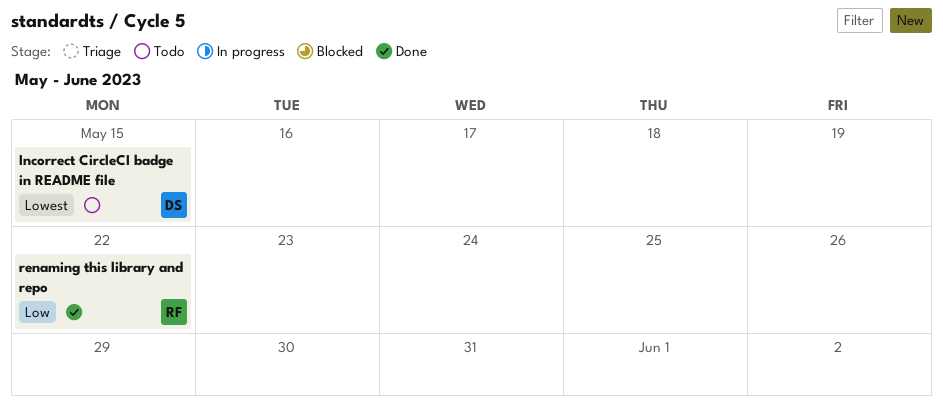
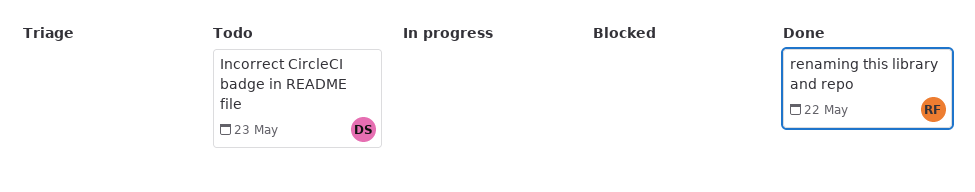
Incorrect CircleCI badge in README file, due: May 15 -> May 23

